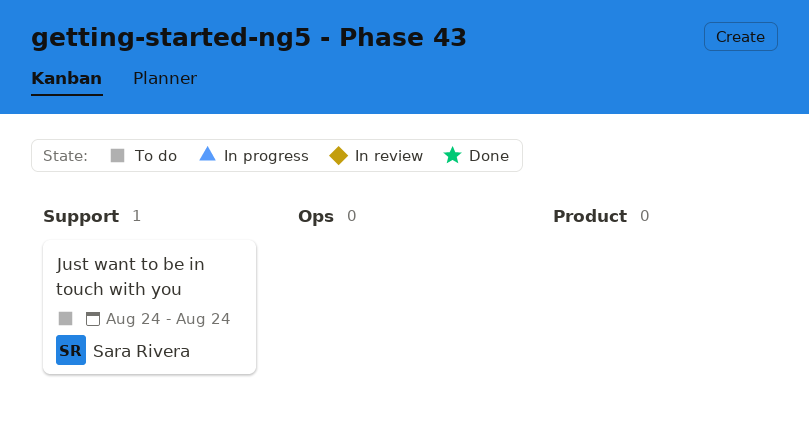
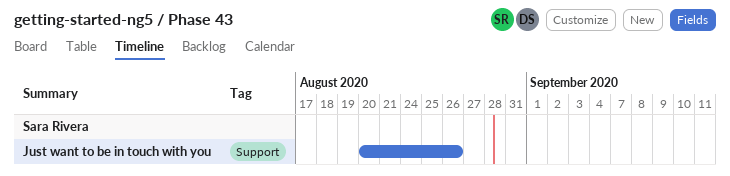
Just want to be in touch with you, start: Aug 24 -> Aug 20
Just want to be in touch with you, due: Aug 24 -> Aug 26

